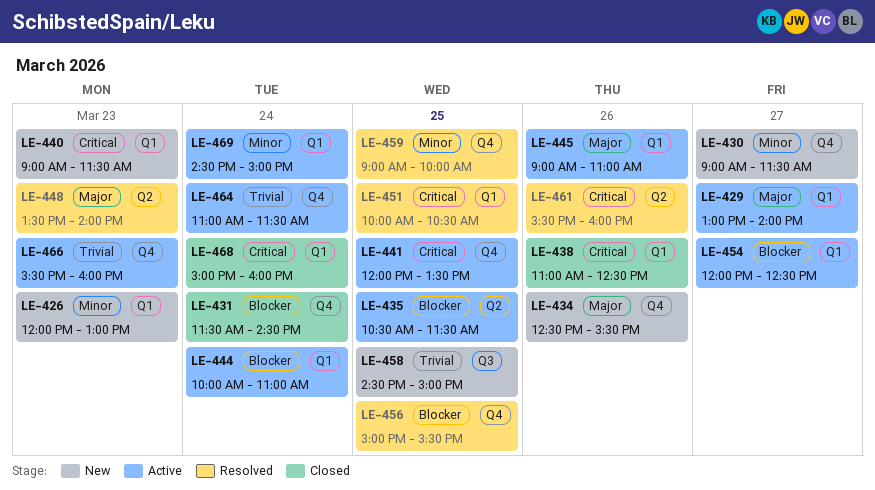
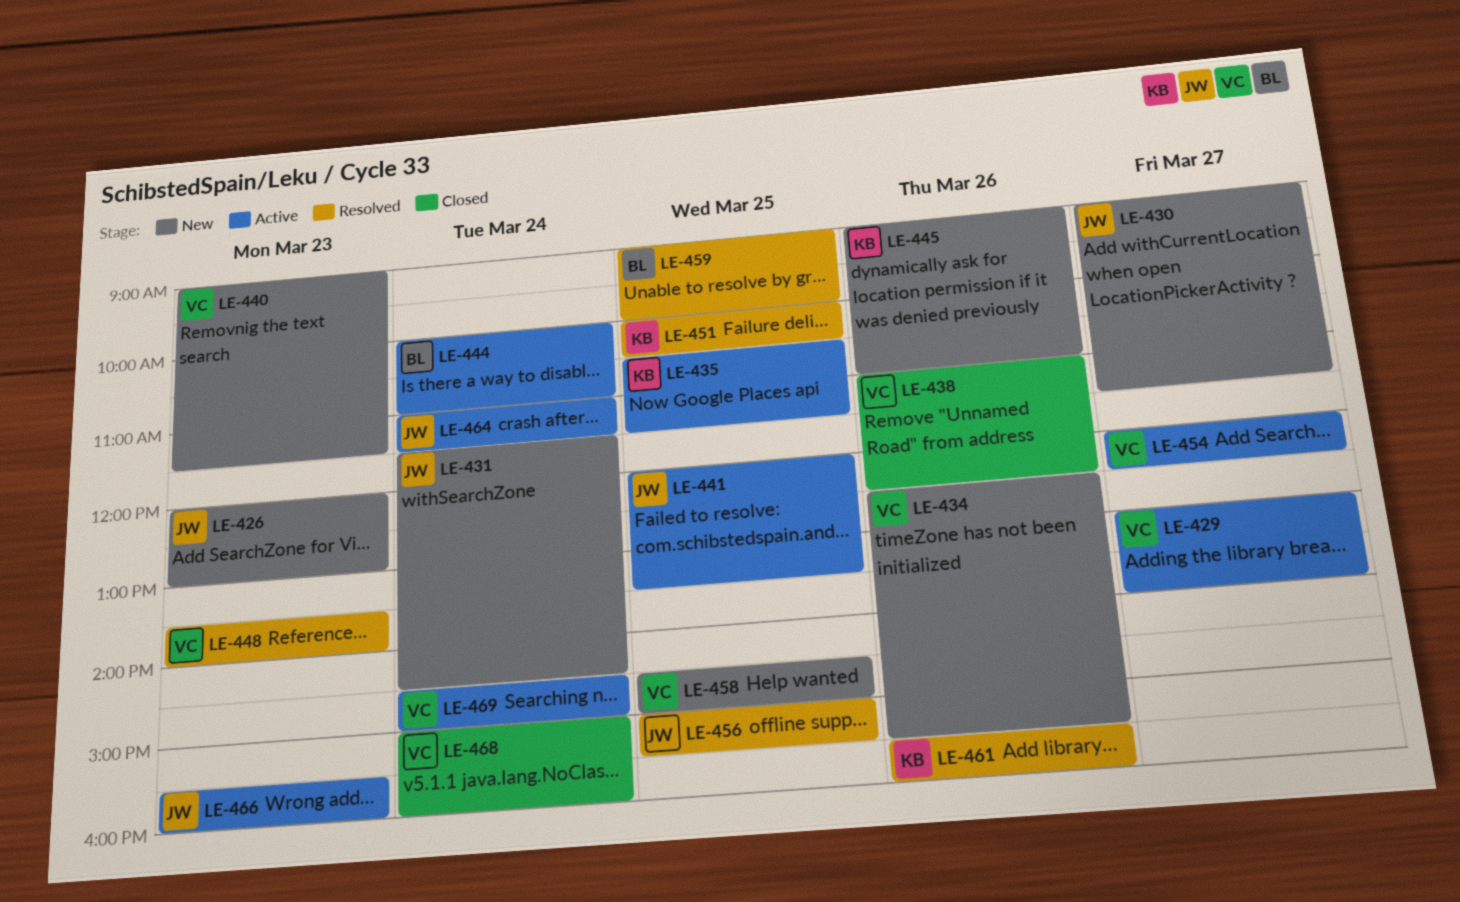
LE-431, status: Closed -> New
LE-445, status: Active -> New

